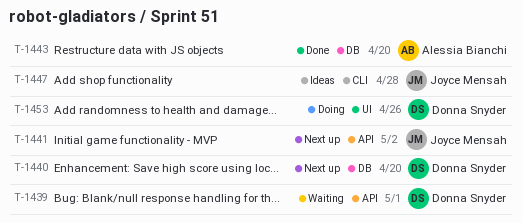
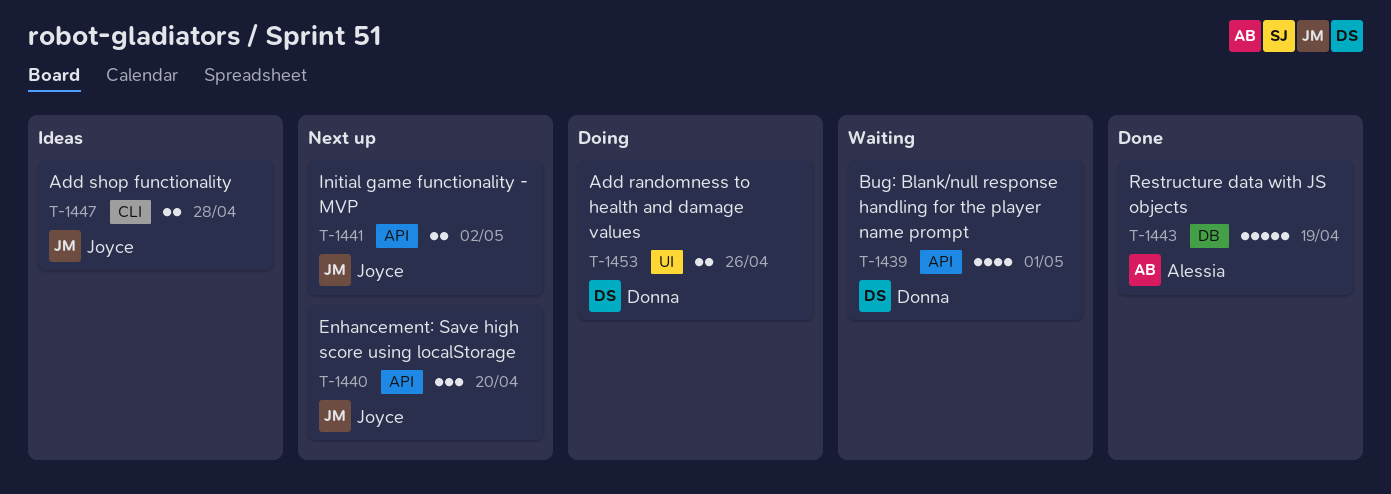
T-1440, owner: Donna Snyder -> Joyce Mensah
T-1440, label: DB -> API
T-1443, due: Apr 20 -> Apr 19

